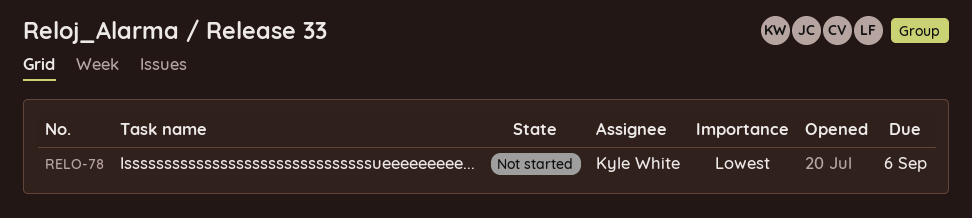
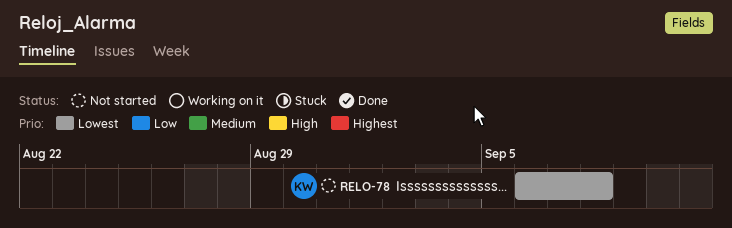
RELO-78, due: Sep 6 -> Sep 8

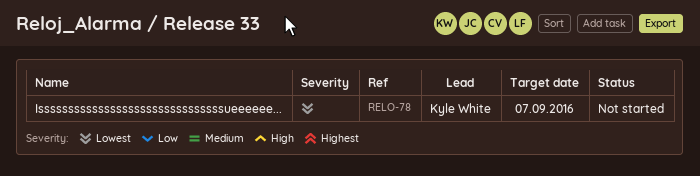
RELO-78, due: Sep 8 -> Sep 7

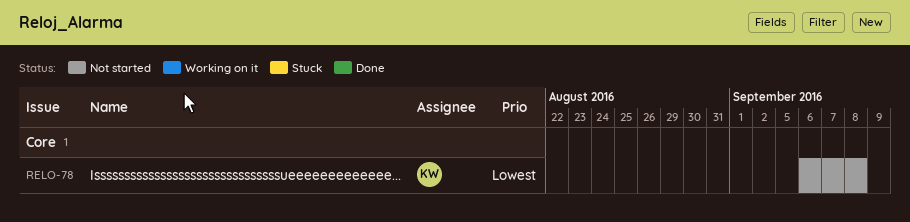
RELO-78, due: Sep 7 -> Sep 8

